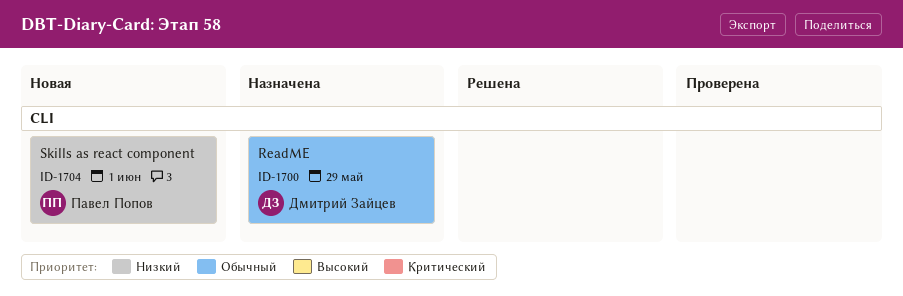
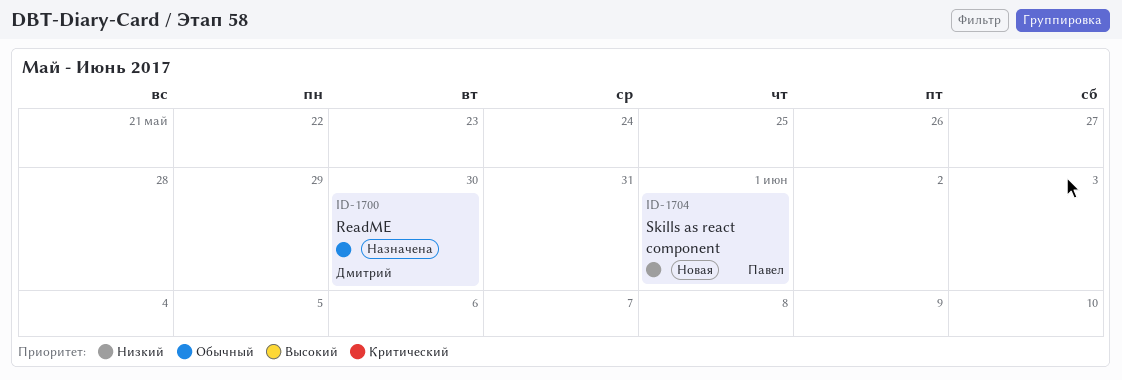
ID-1700, due: May 29 -> May 30

